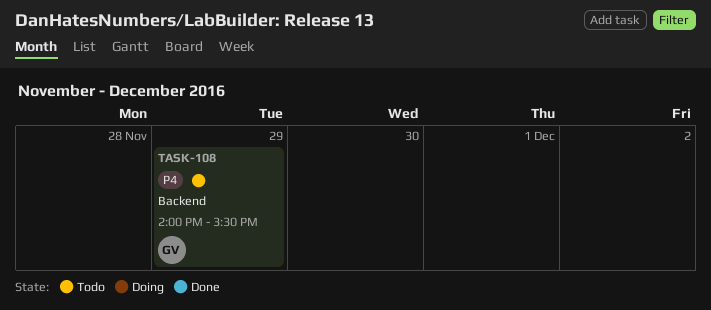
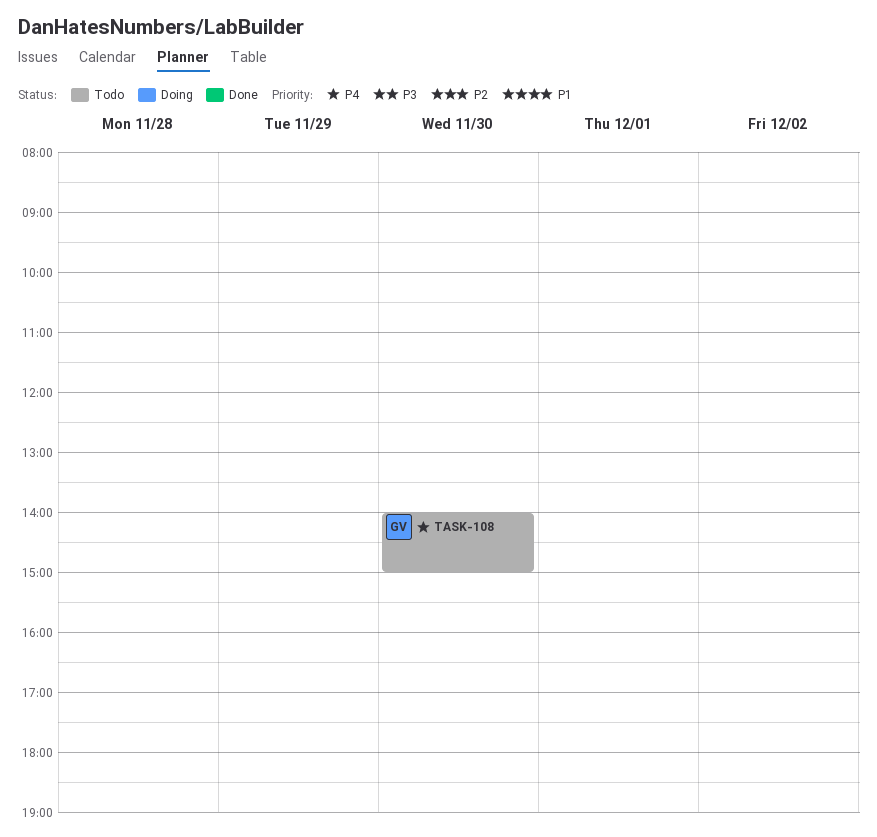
TASK-108, day: Nov 29 -> Nov 30
TASK-108, ends: 15:30 -> 15:00

